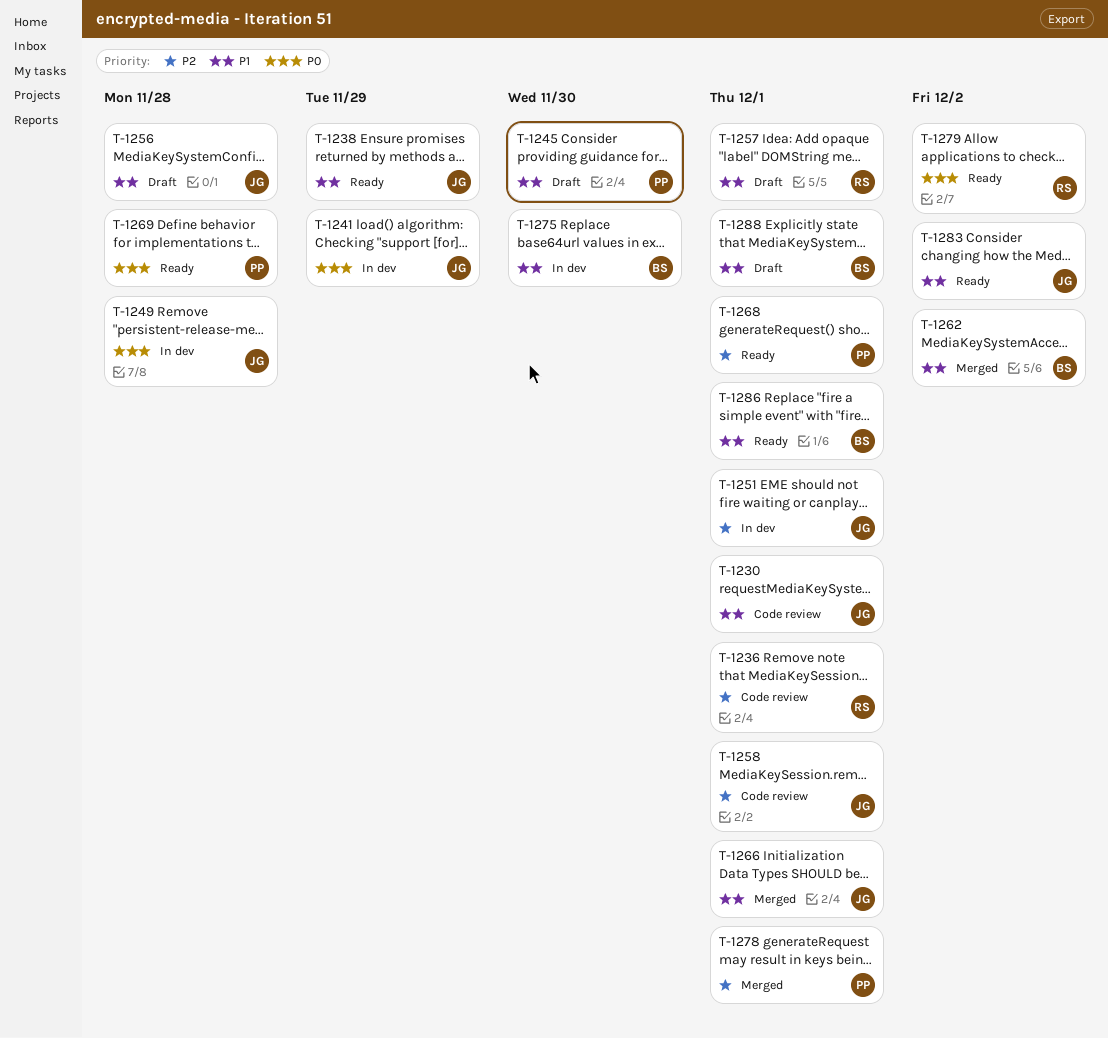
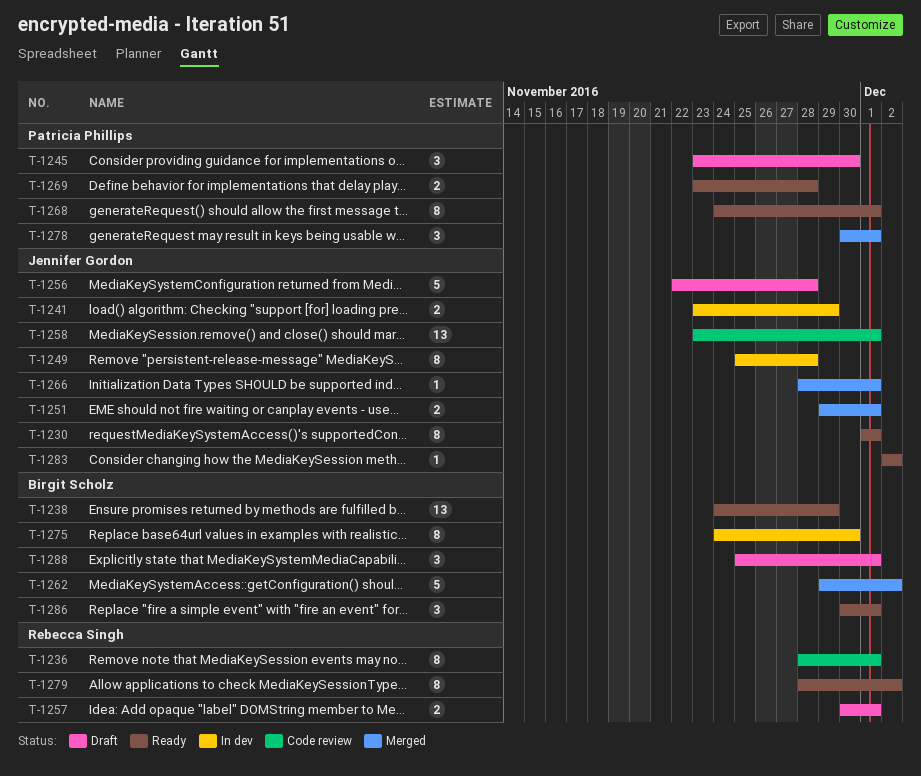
T-1230, status: Code review -> Ready
T-1238, owner: Jennifer Gordon -> Birgit Scholz
T-1251, status: In dev -> Merged

